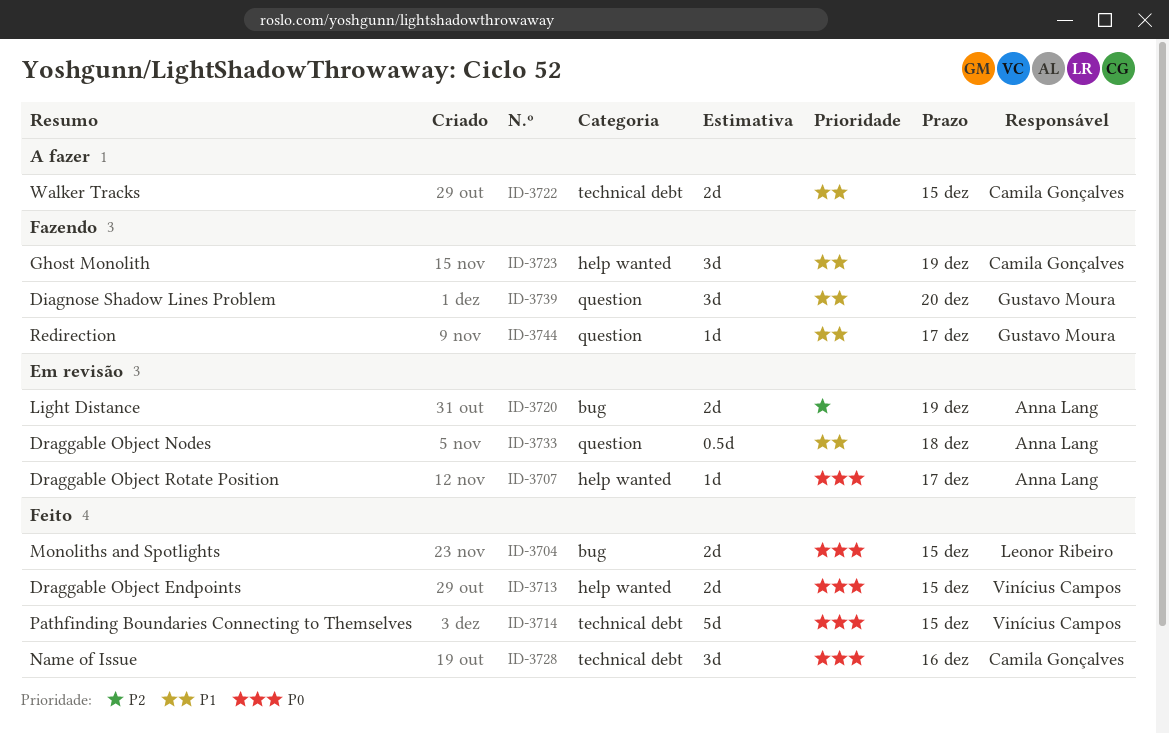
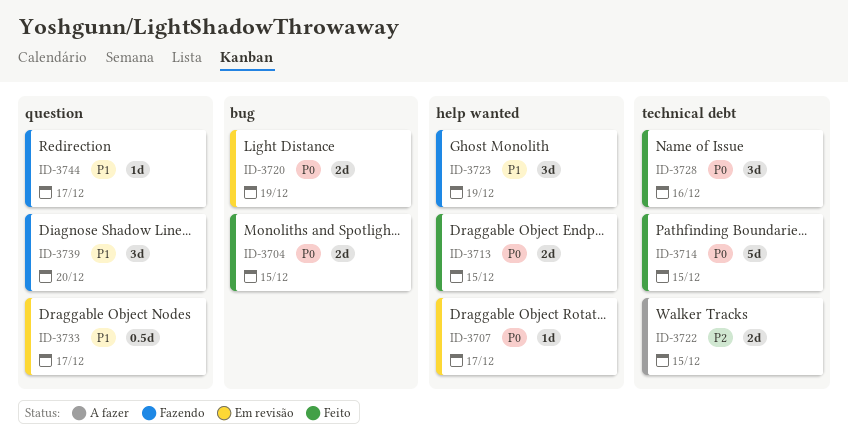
ID-3720, priority: P2 -> P0
ID-3722, priority: P1 -> P2
ID-3733, due: Dec 18 -> Dec 17

